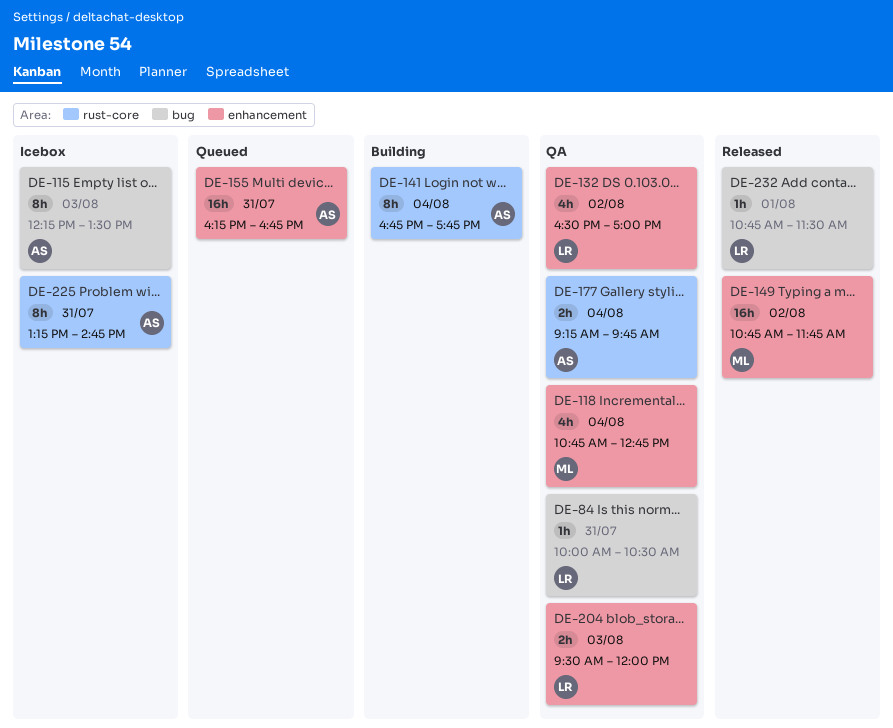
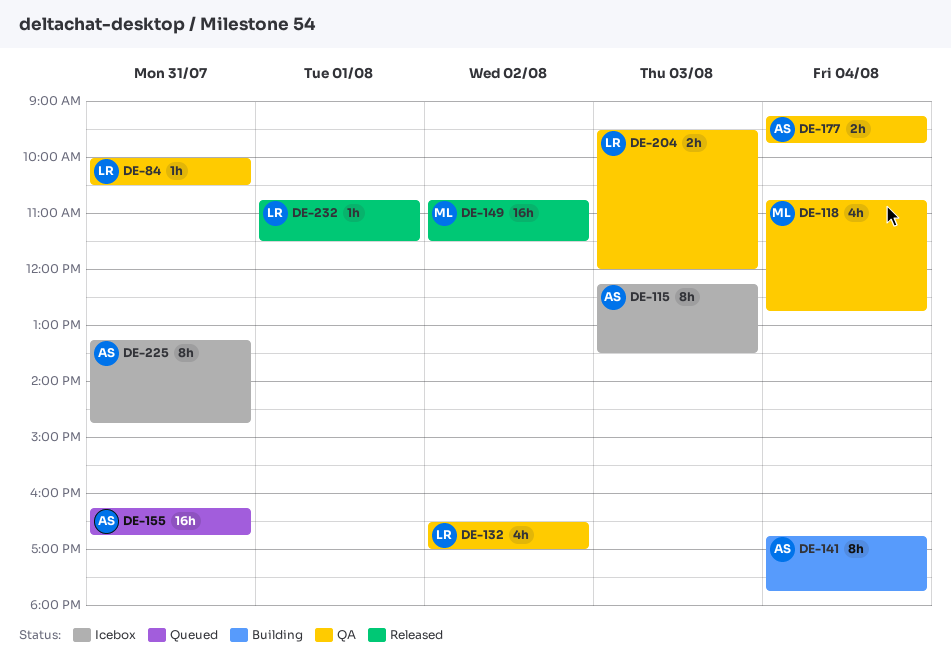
DE-149, ends: 11:45 -> 11:30

